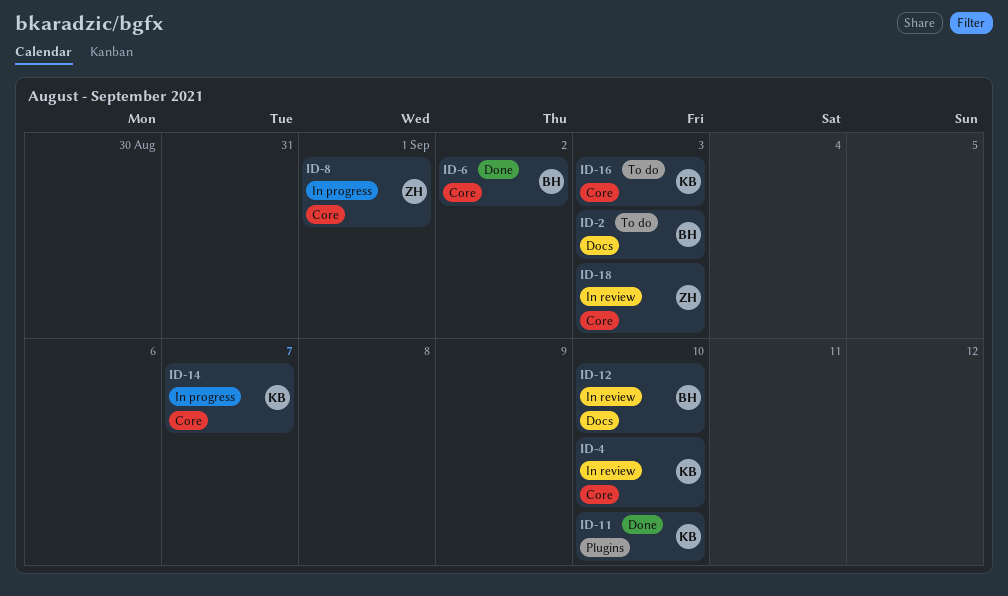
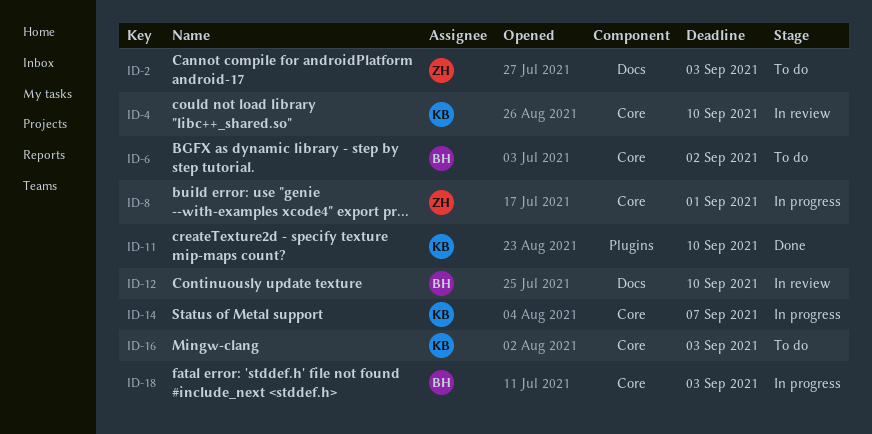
ID-2, owner: BH -> ZH
ID-6, status: Done -> To do
ID-18, status: In review -> In progress
ID-18, owner: ZH -> BH

